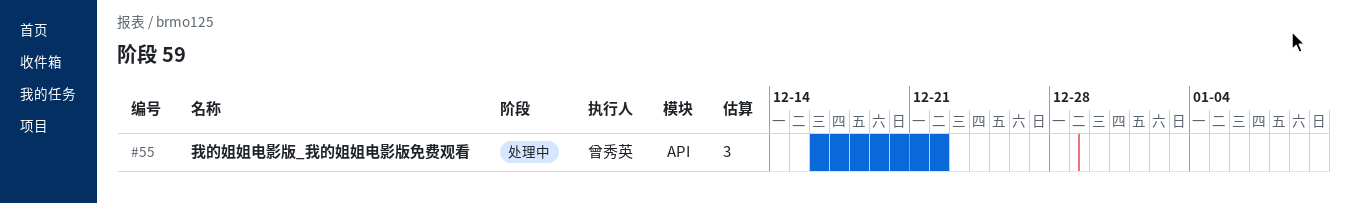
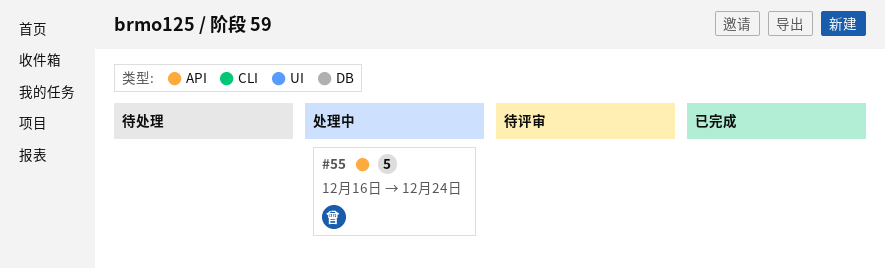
#55, estimate: 3 -> 5
#55, due: Dec 22 -> Dec 24

